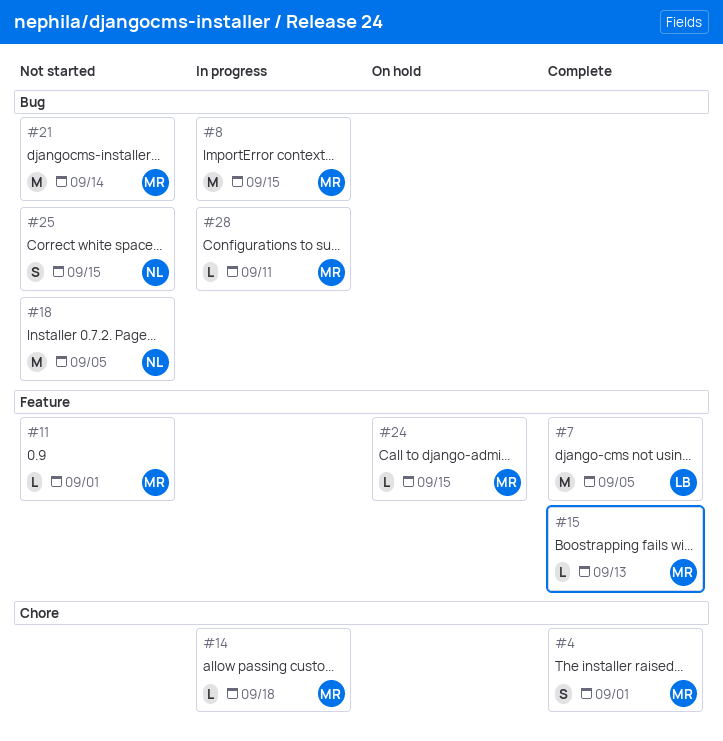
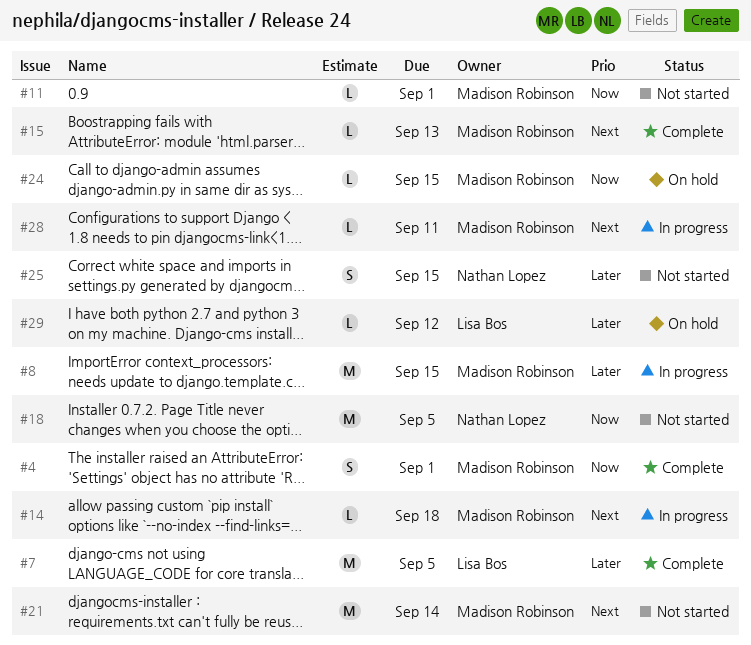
#29: none -> present

